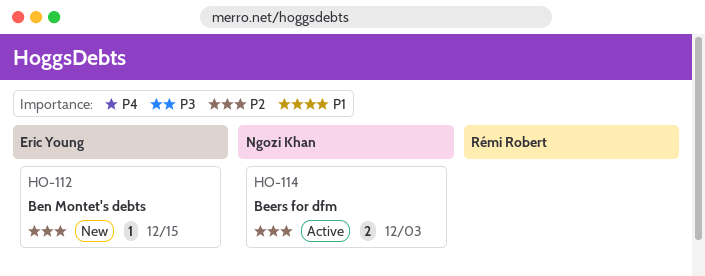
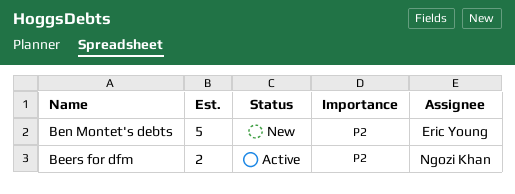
Ben Montet's debts, estimate: 1 -> 5

